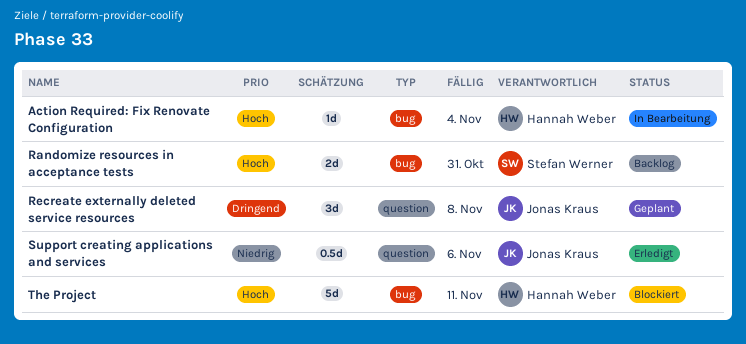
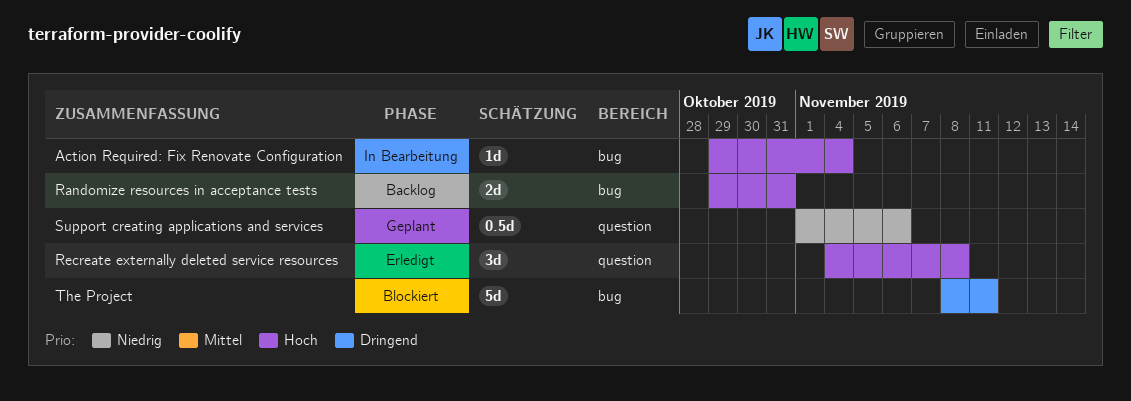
Recreate externally deleted service resources, status: Geplant -> Erledigt
Recreate externally deleted service resources, priority: Dringend -> Hoch
Support creating applications and services, status: Erledigt -> Geplant
The Project, priority: Hoch -> Dringend

